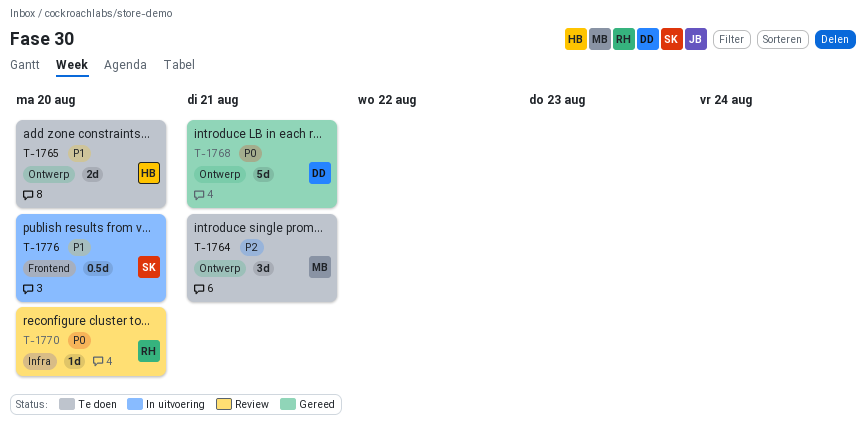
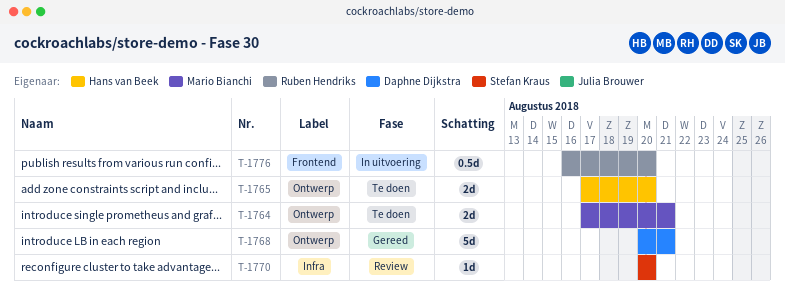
T-1764, estimate: 3d -> 2d
T-1770, owner: Ruben Hendriks -> Stefan Kraus
T-1776, owner: Stefan Kraus -> Ruben Hendriks

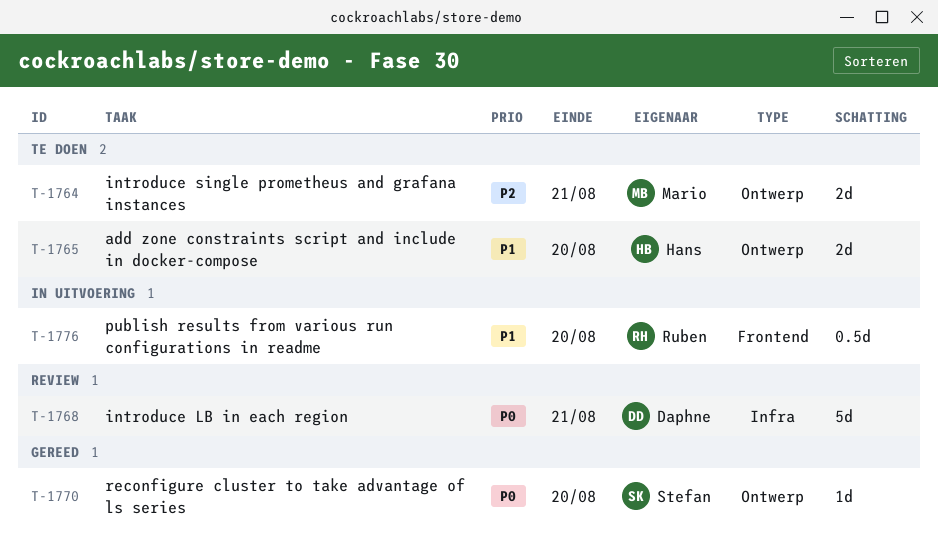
T-1768, status: Gereed -> Review
T-1768, label: Ontwerp -> Infra
T-1770, status: Review -> Gereed
T-1770, label: Infra -> Ontwerp

